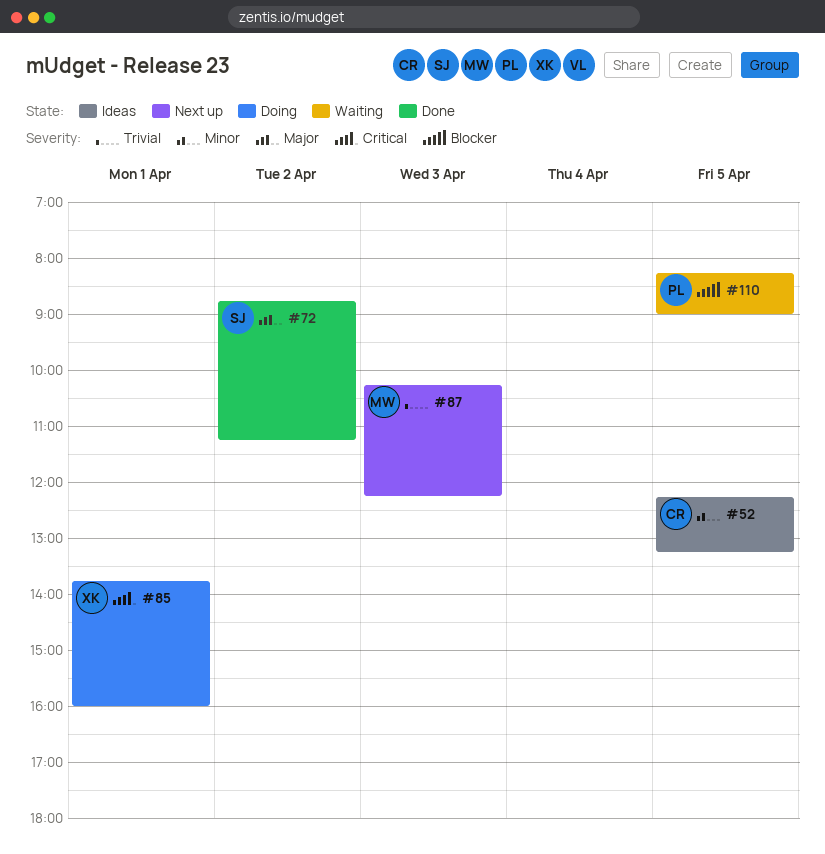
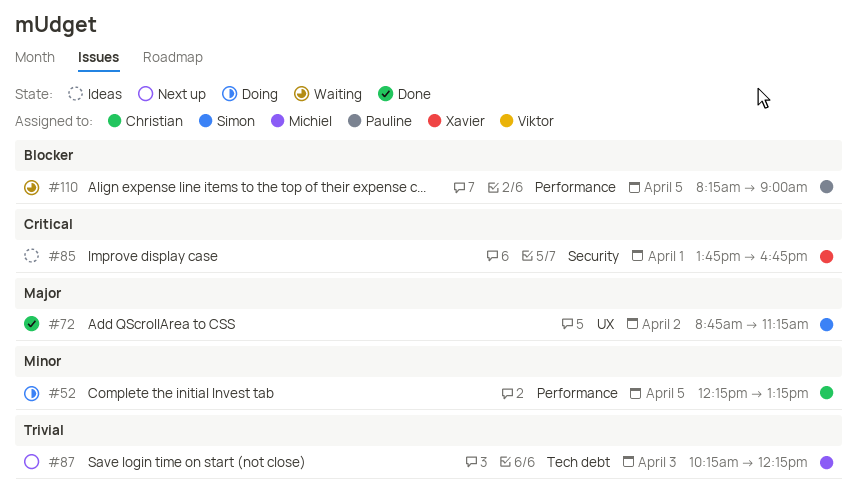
#52, status: Ideas -> Doing
#85, status: Doing -> Ideas
#85, ends: 16:00 -> 16:45

